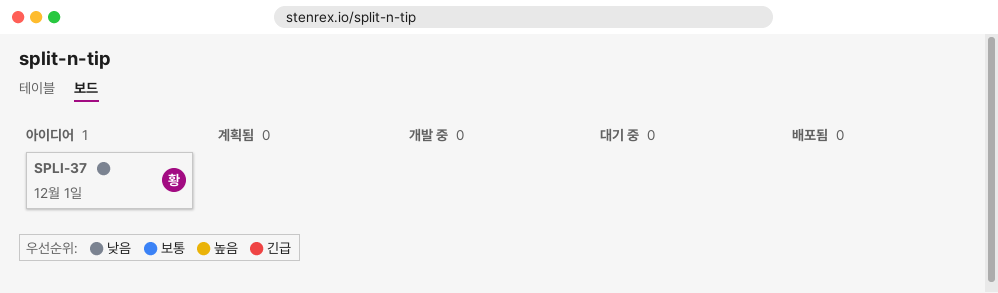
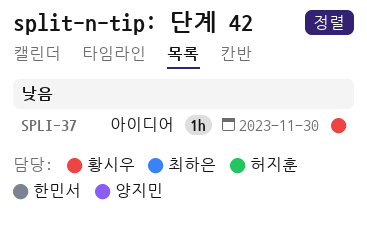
SPLI-37, due: Dec 1 -> Nov 30

